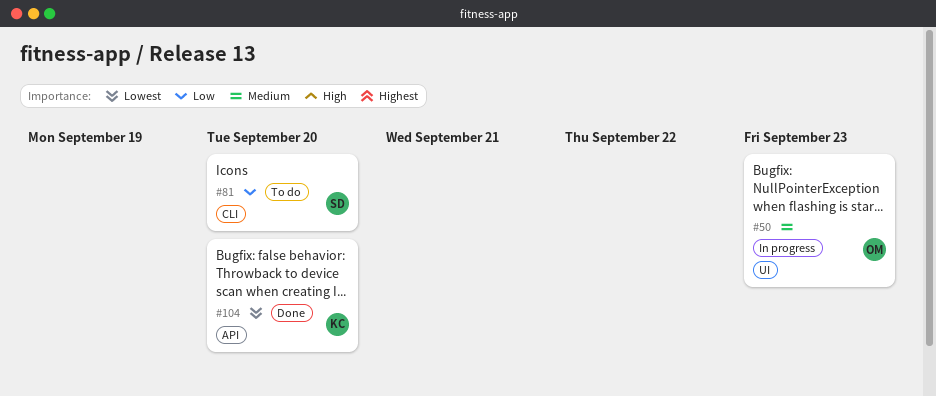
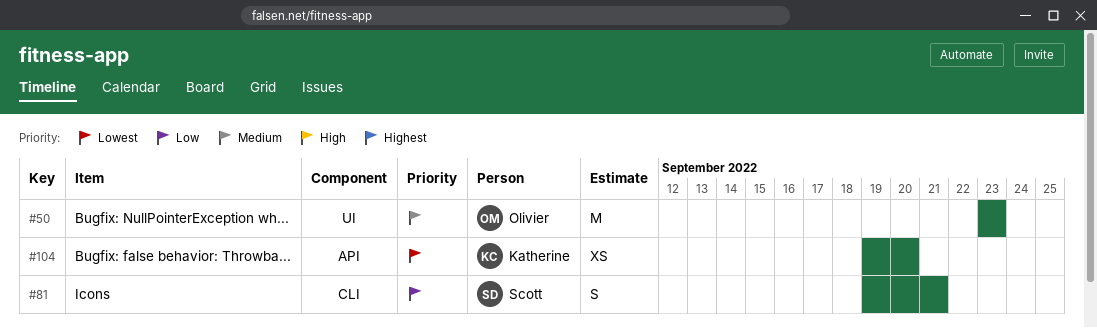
#81, due: Sep 20 -> Sep 21

